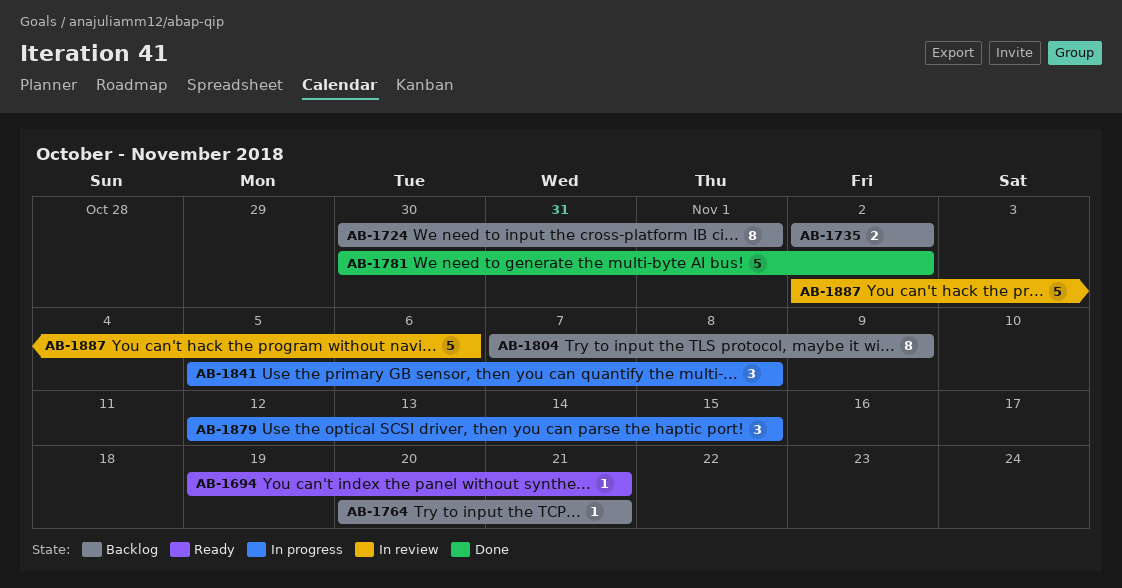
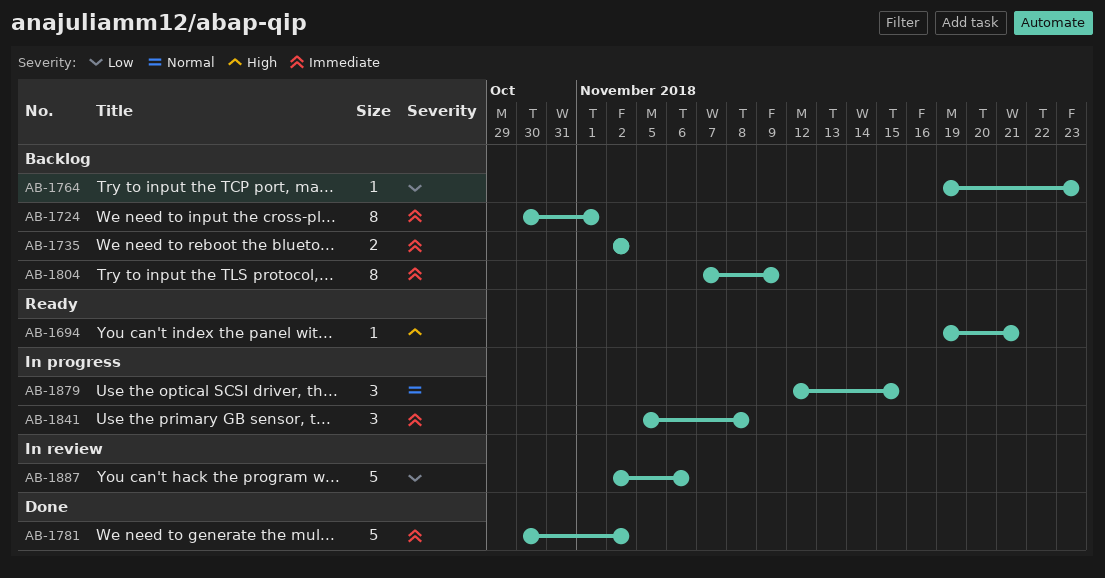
AB-1764, start: Nov 20 -> Nov 19
AB-1764, due: Nov 21 -> Nov 23

